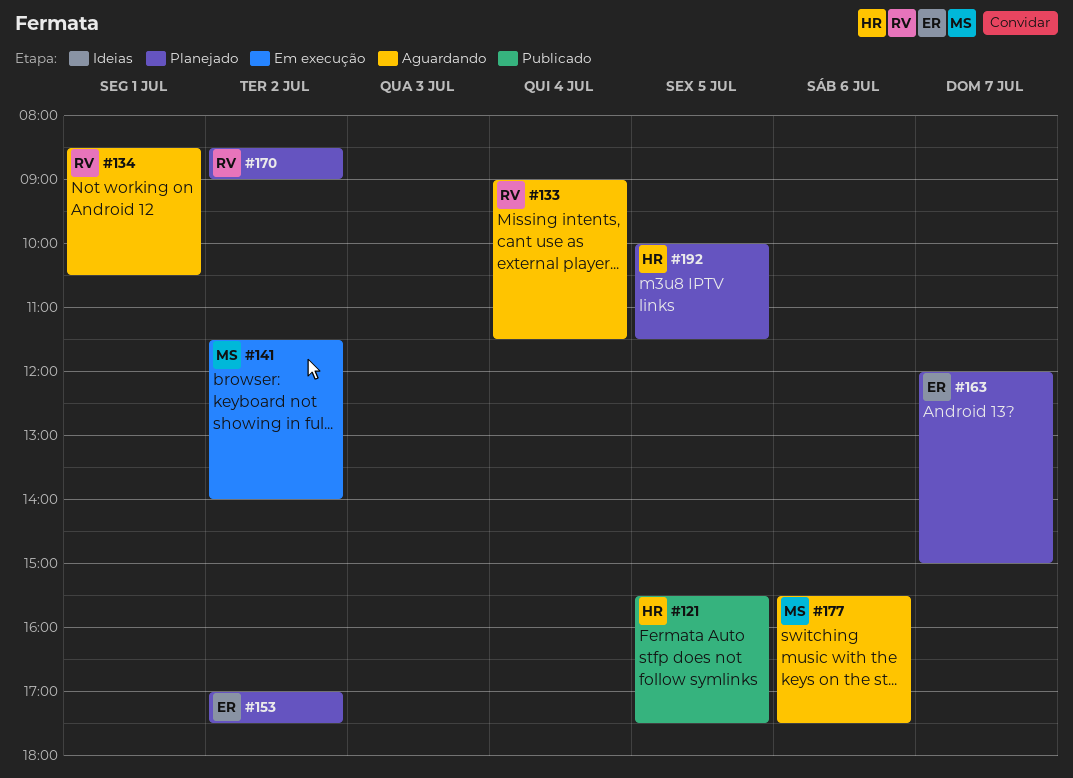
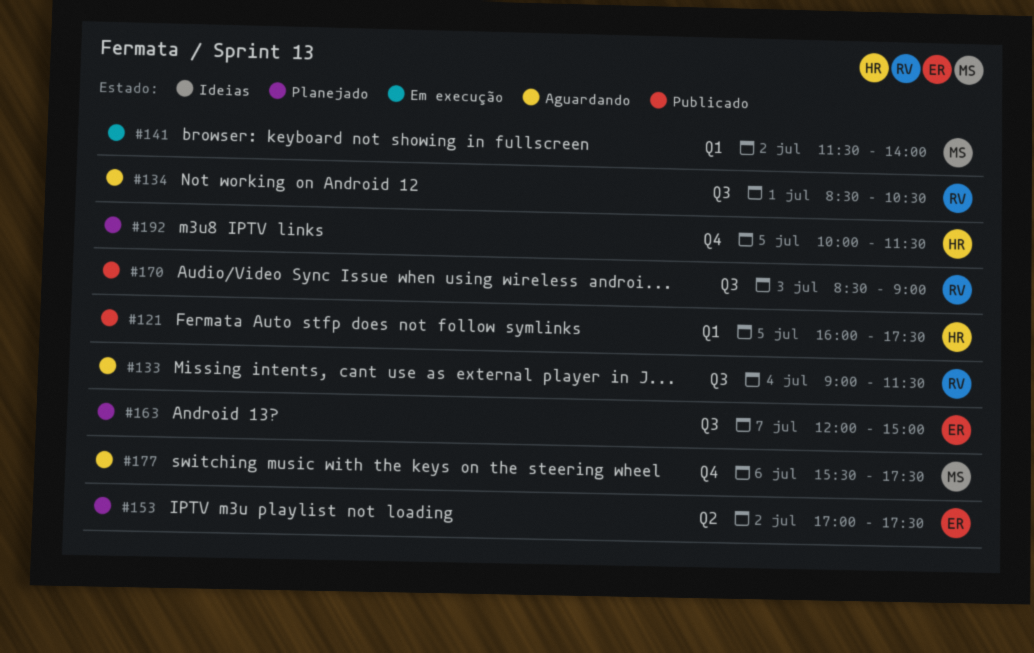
#121, begins: 15:30 -> 16:00
#170, status: Planejado -> Publicado
#170, day: Jul 2 -> Jul 3

